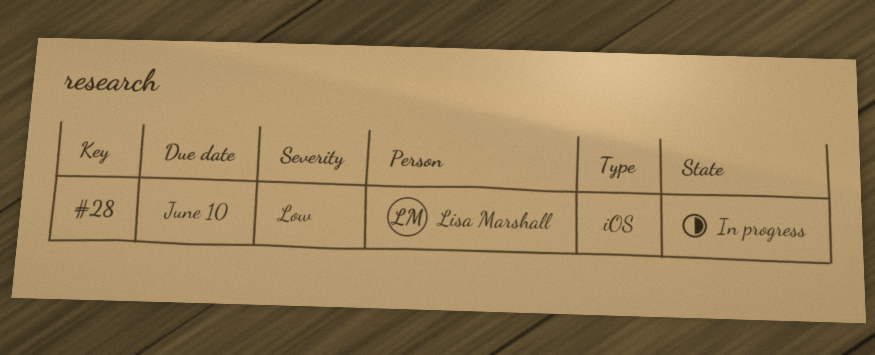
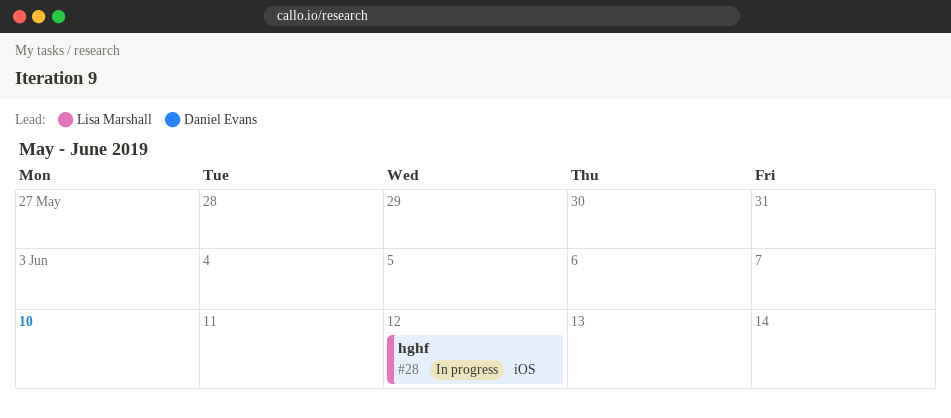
#28, due: Jun 10 -> Jun 12

